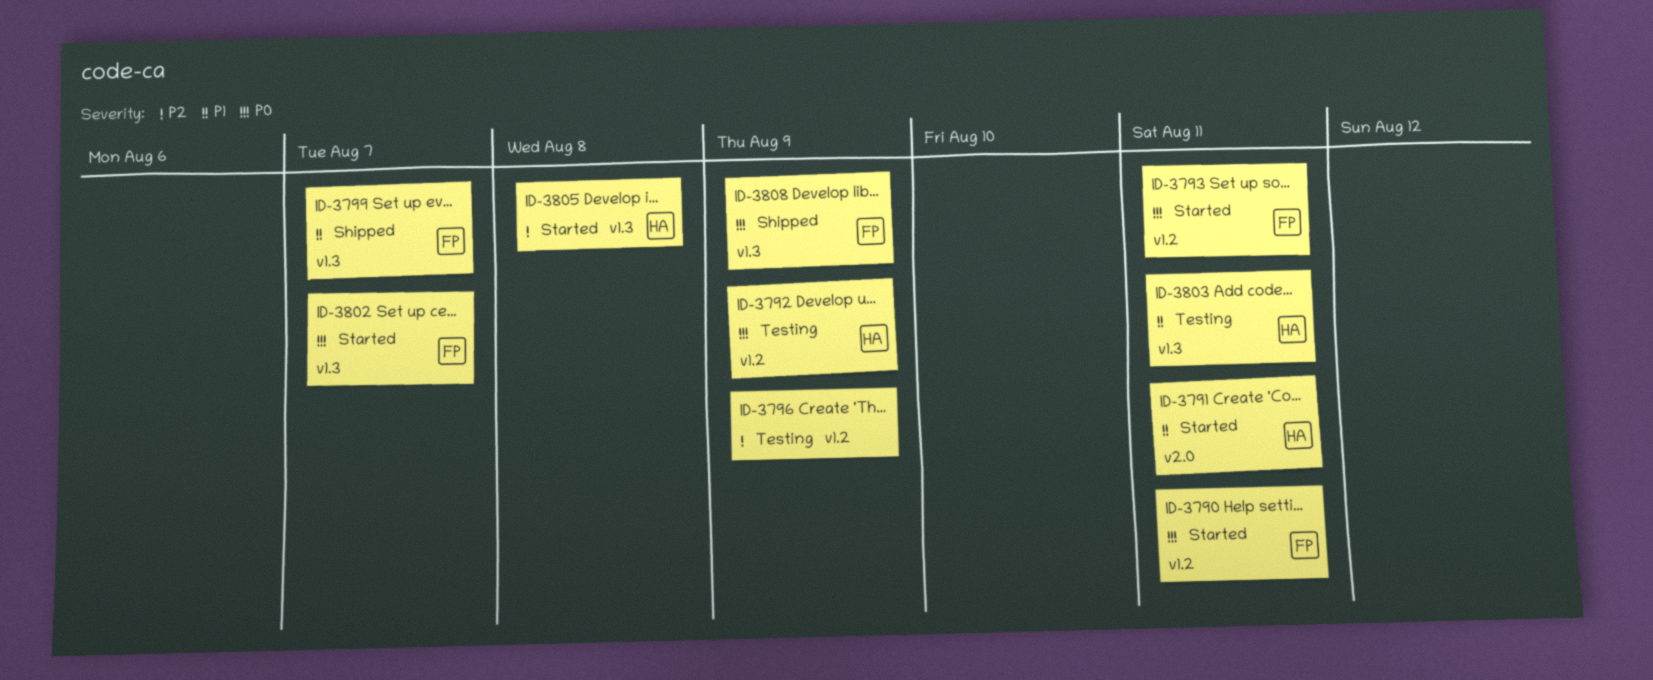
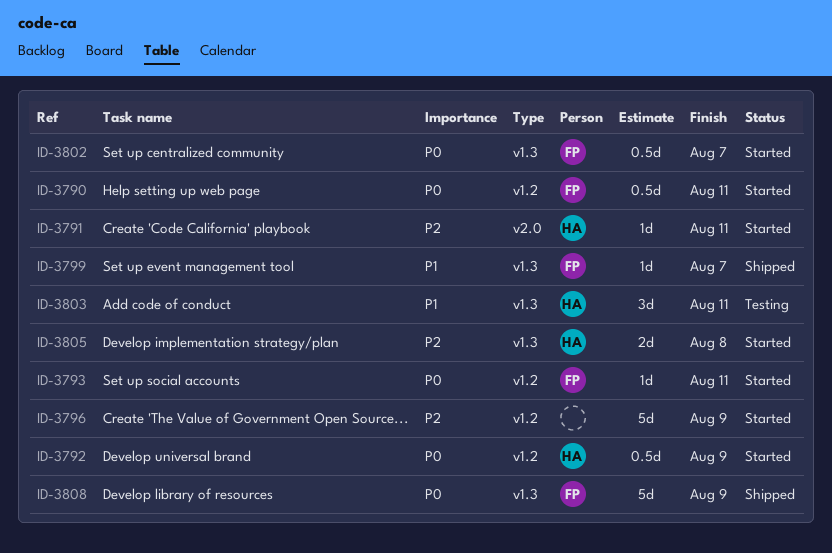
ID-3791, priority: P1 -> P2
ID-3792, status: Testing -> Started
ID-3796, status: Testing -> Started

